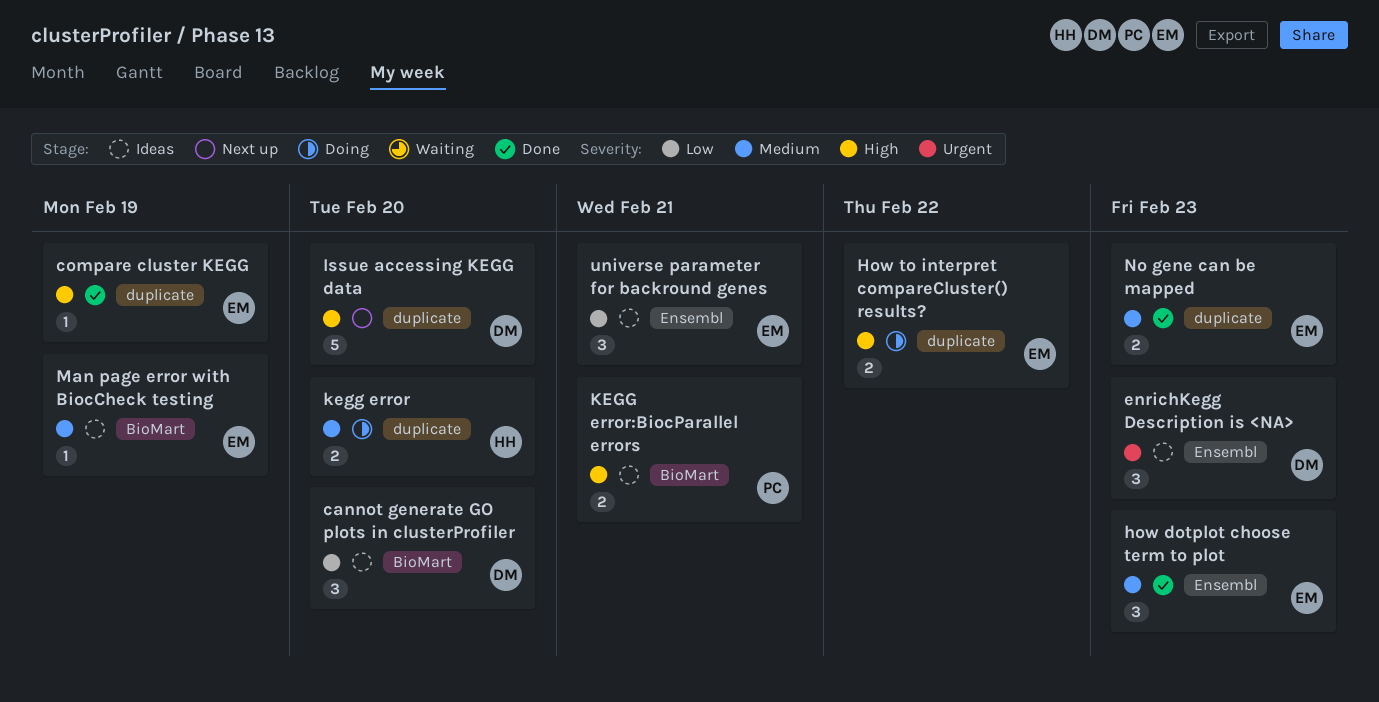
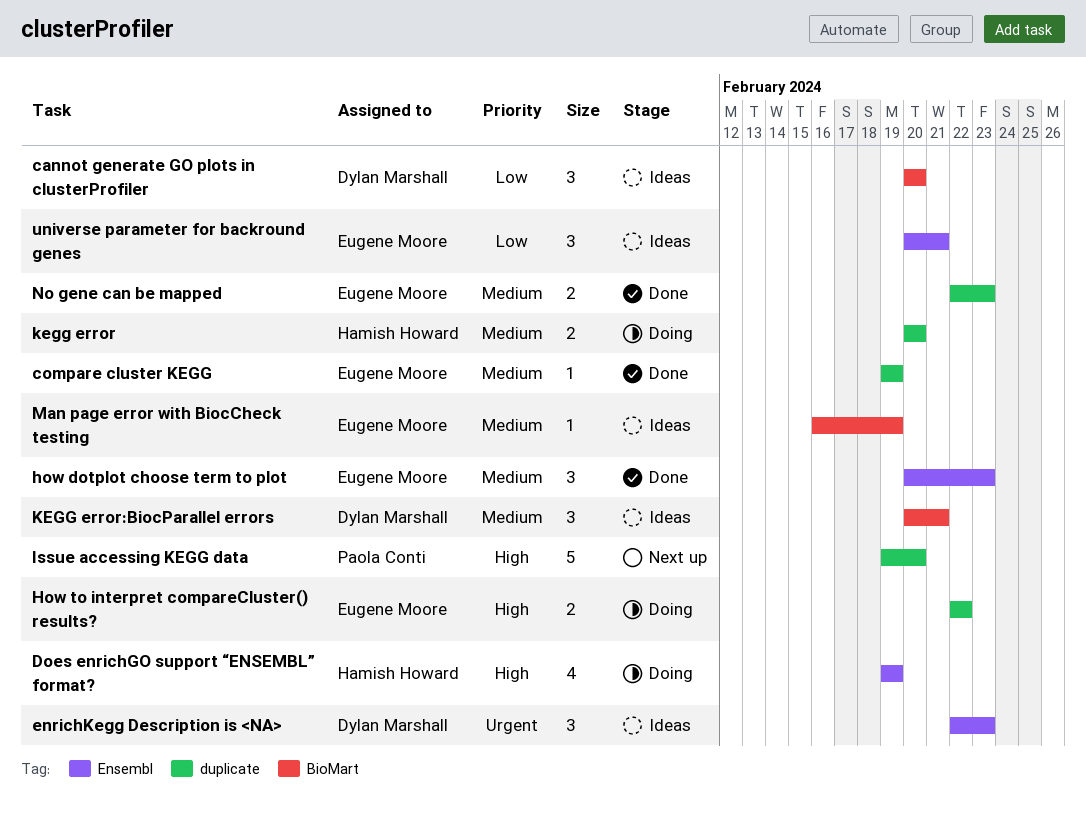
compare cluster KEGG, priority: High -> Medium
Does enrichGO support “ENSEMBL” format?: none -> present
Issue accessing KEGG data, owner: Dylan Marshall -> Paola Conti
KEGG error:BiocParallel errors, owner: Paola Conti -> Dylan Marshall
KEGG error:BiocParallel errors, priority: High -> Medium
KEGG error:BiocParallel errors, estimate: 2 -> 3

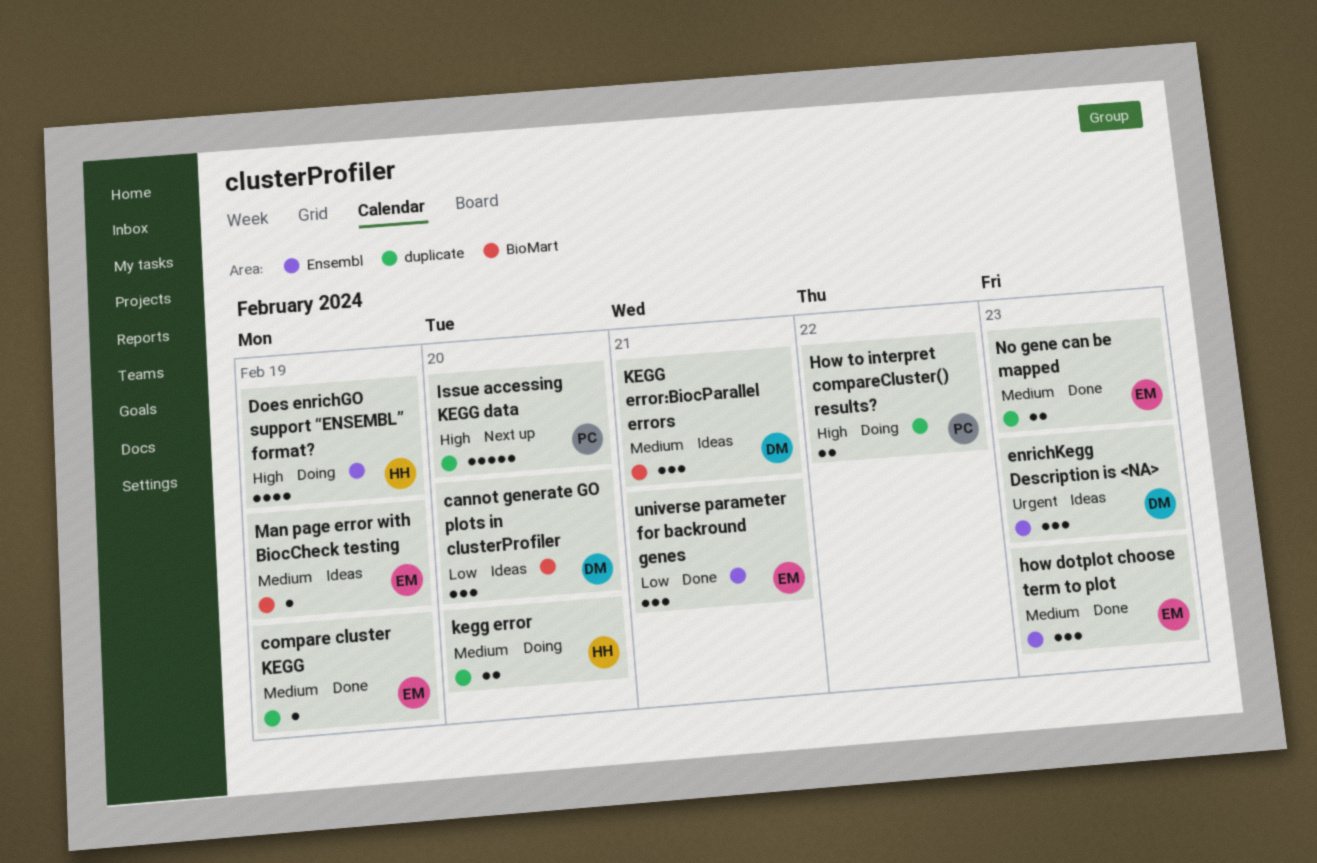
How to interpret compareCluster() results?, owner: Eugene Moore -> Paola Conti
universe parameter for backround genes, status: Ideas -> Done

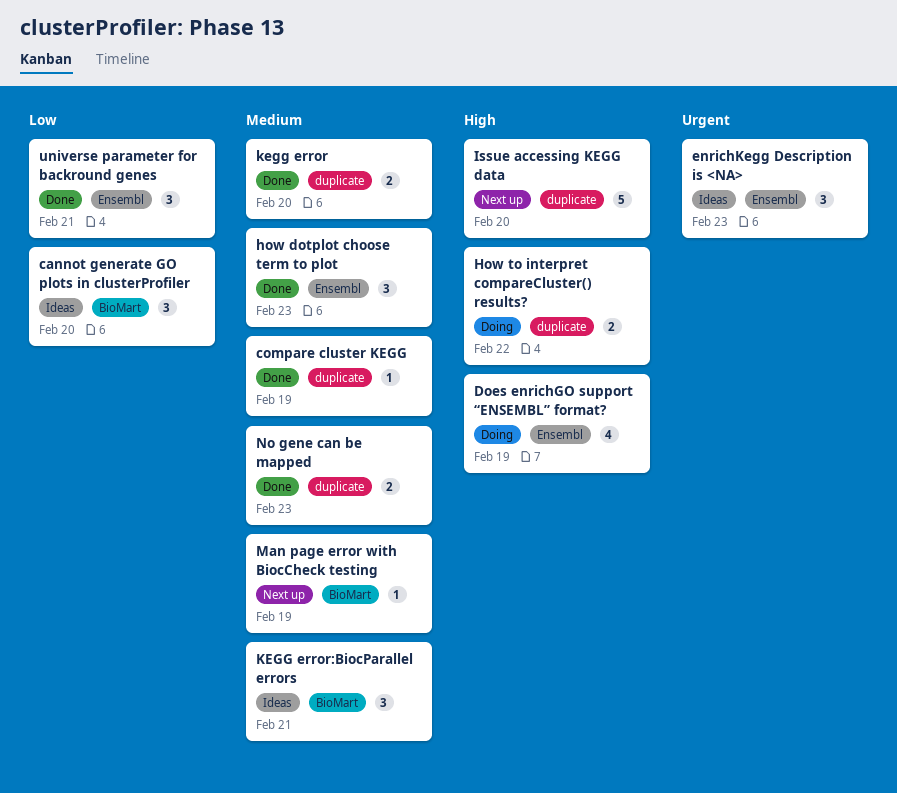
kegg error, status: Doing -> Done
Man page error with BiocCheck testing, status: Ideas -> Next up

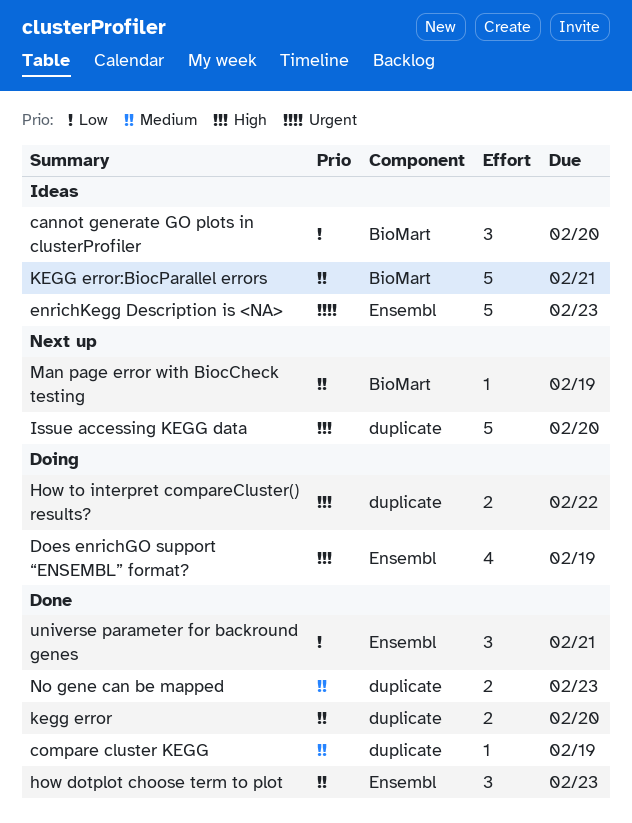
enrichKegg Description is <NA>, estimate: 3 -> 5
KEGG error:BiocParallel errors, estimate: 3 -> 5

